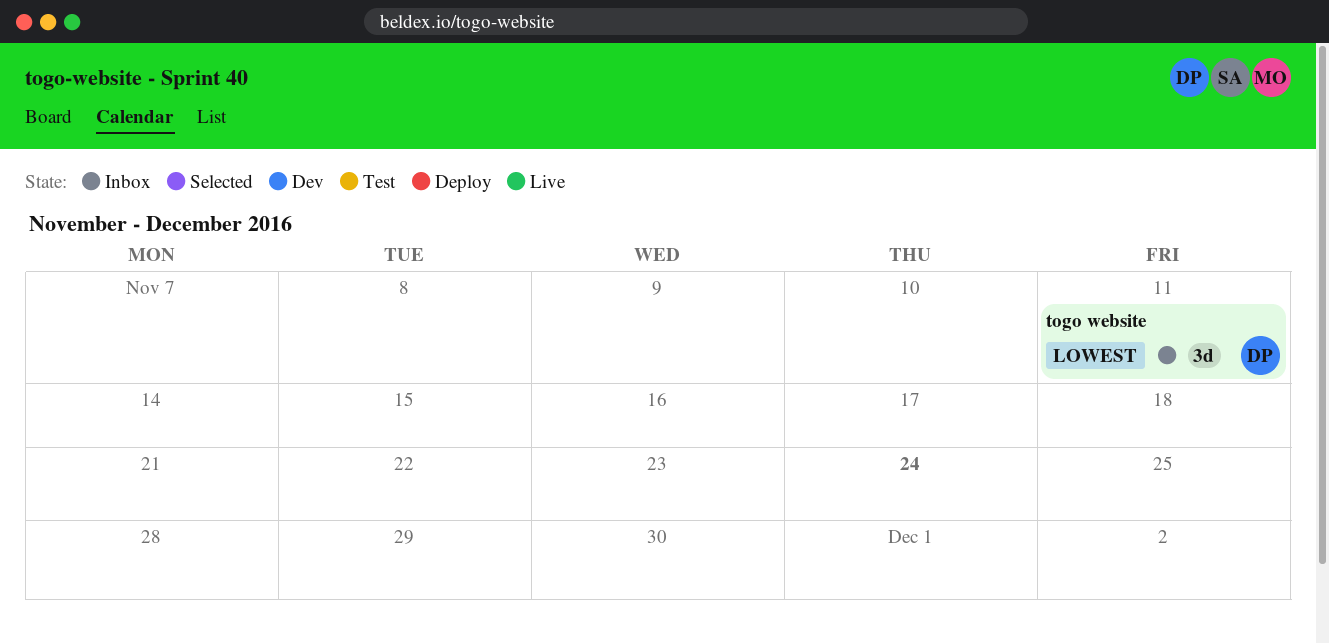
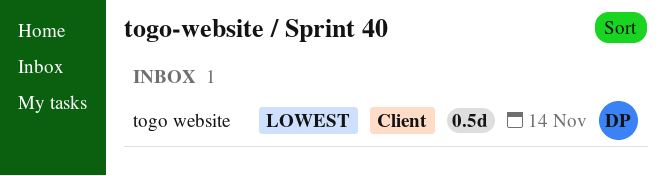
togo website, estimate: 3d -> 0.5d
togo website, due: Nov 11 -> Nov 14

